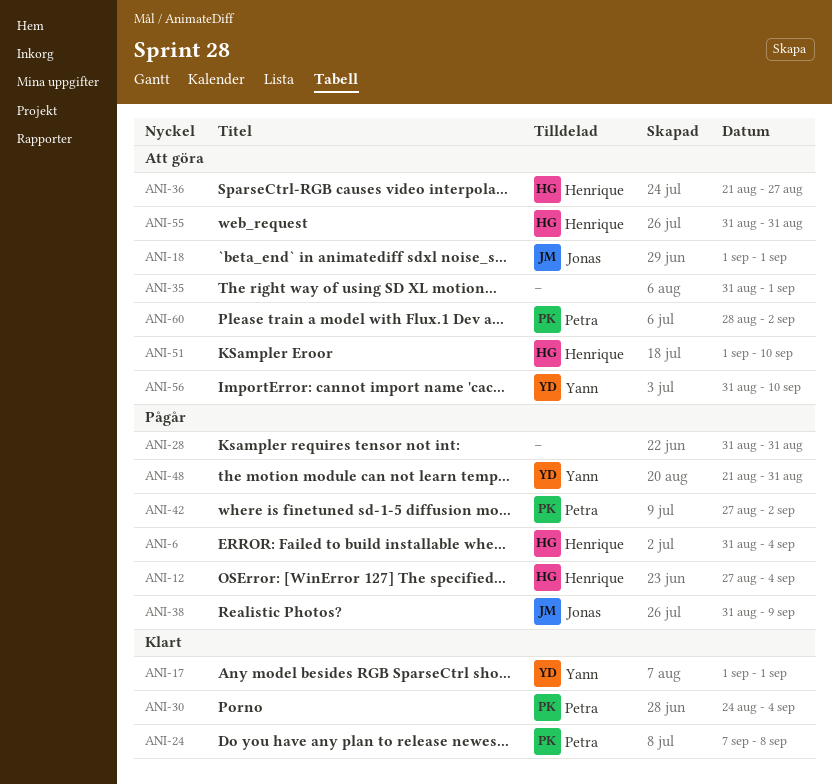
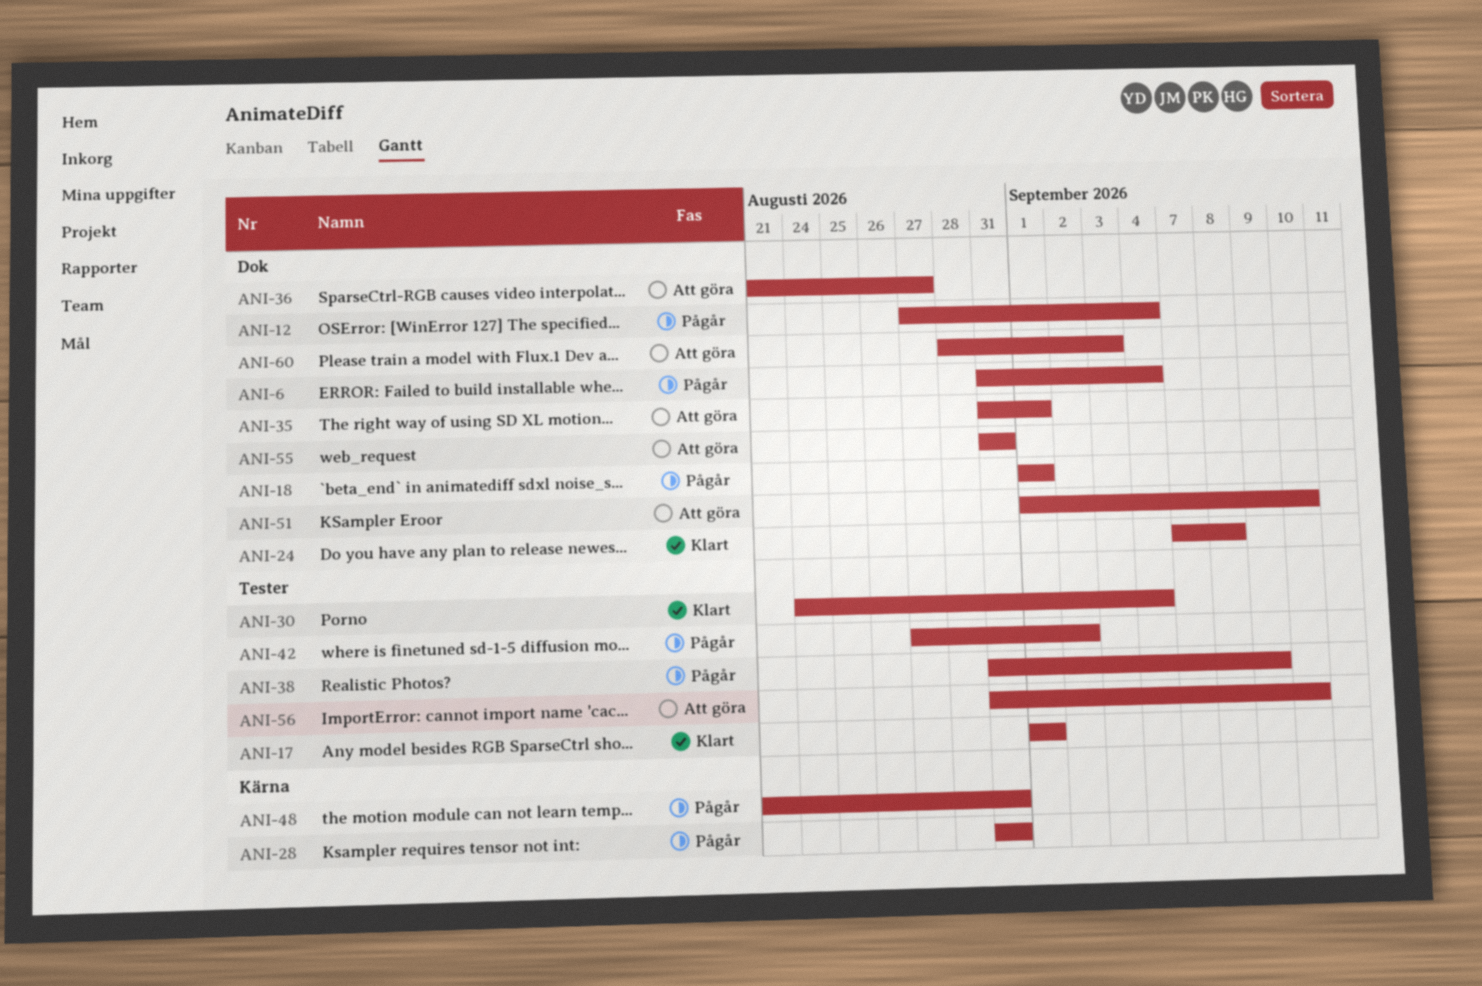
ANI-18, status: Att göra -> Pågår
ANI-60, due: Sep 2 -> Sep 3

